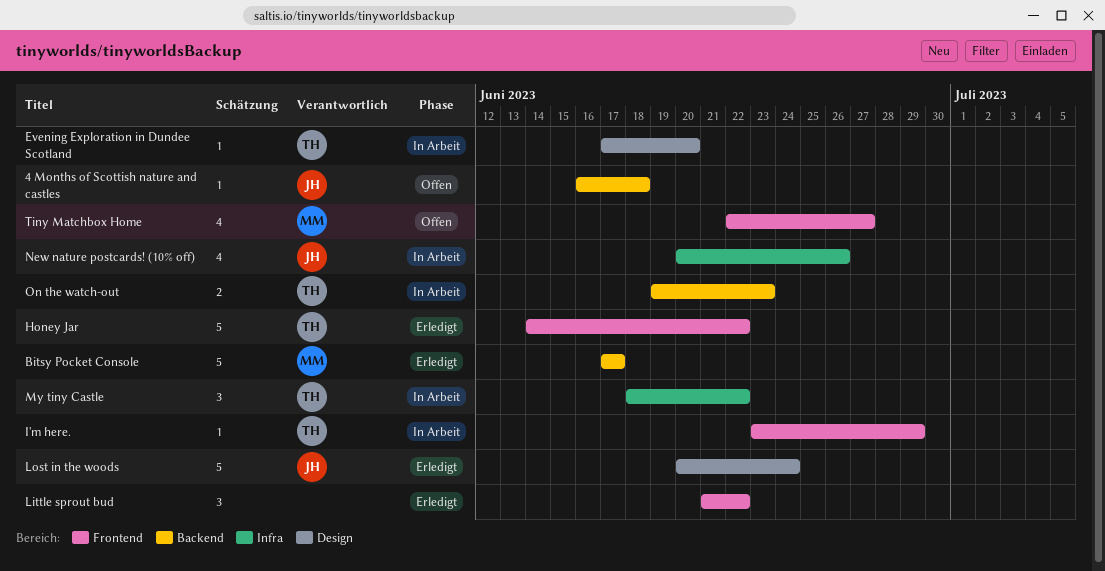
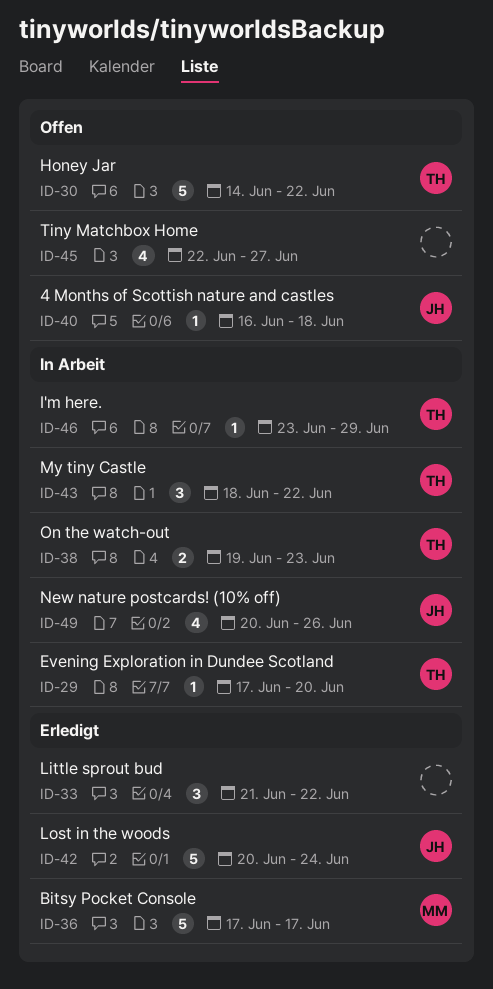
Honey Jar, status: Erledigt -> Offen
Tiny Matchbox Home, owner: MM -> none

